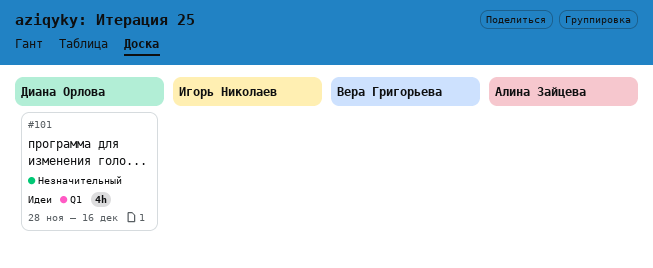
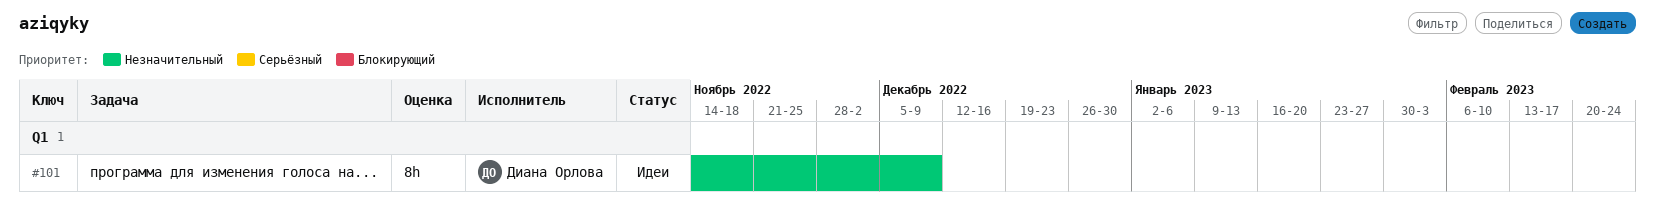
#101, estimate: 4h -> 8h
#101, start: Nov 28 -> Nov 14
#101, due: Dec 16 -> Dec 9

